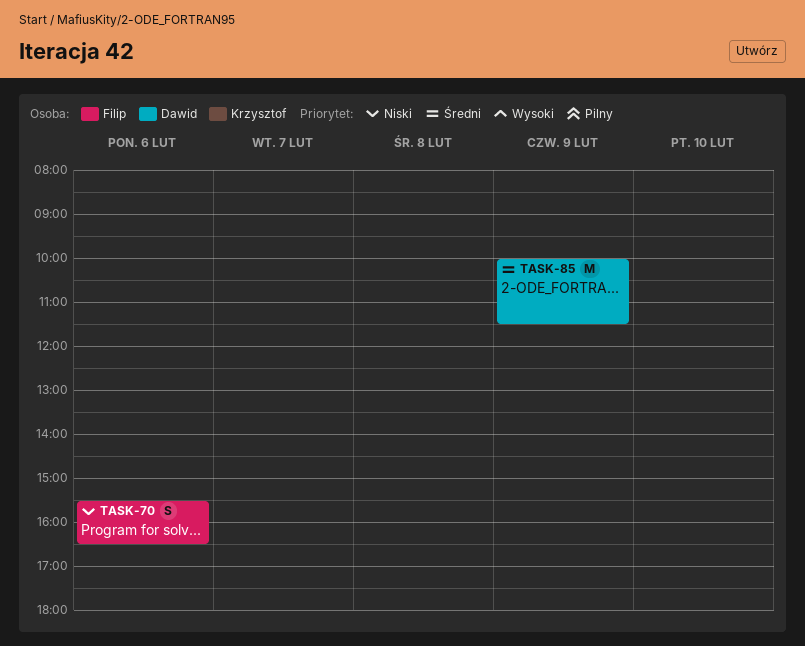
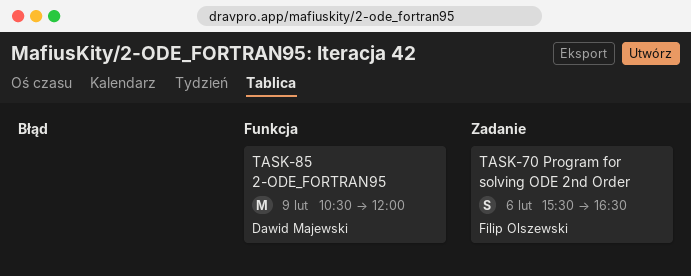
TASK-85, begins: 10:00 -> 10:30
TASK-85, ends: 11:30 -> 12:00

